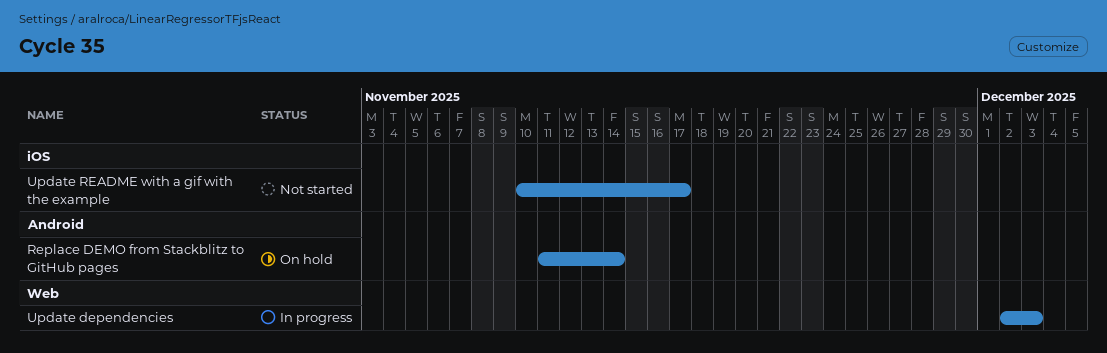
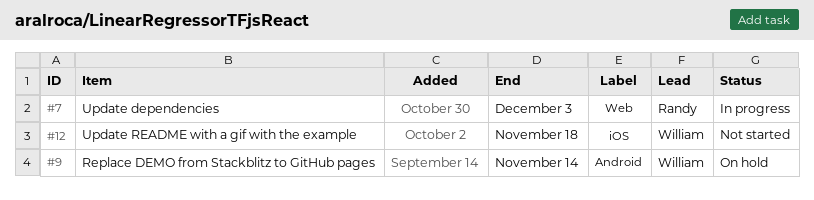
Update README with a gif with the example, due: Nov 17 -> Nov 18

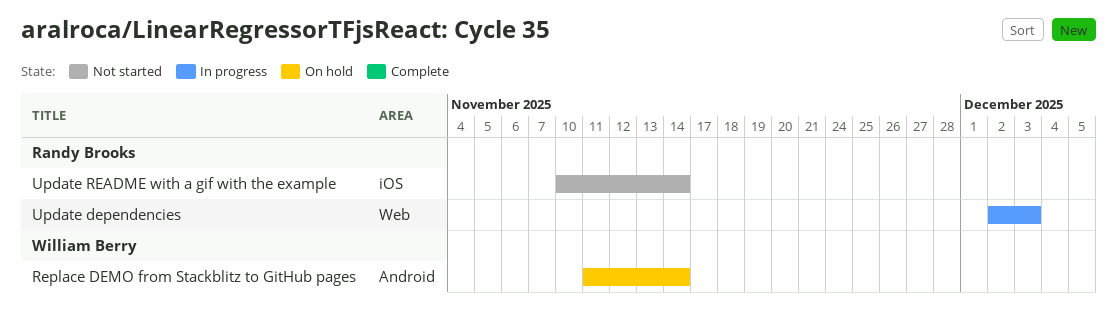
Update README with a gif with the example, owner: William Berry -> Randy Brooks
Update README with a gif with the example, due: Nov 18 -> Nov 14

